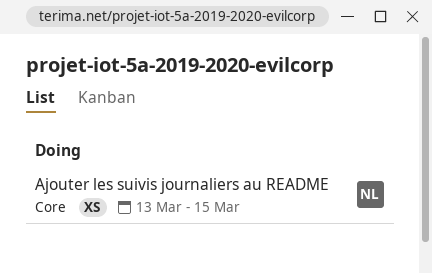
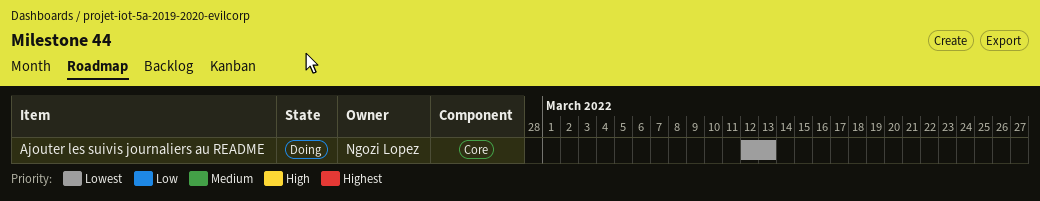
Ajouter les suivis journaliers au README, start: Mar 13 -> Mar 12
Ajouter les suivis journaliers au README, due: Mar 15 -> Mar 13

